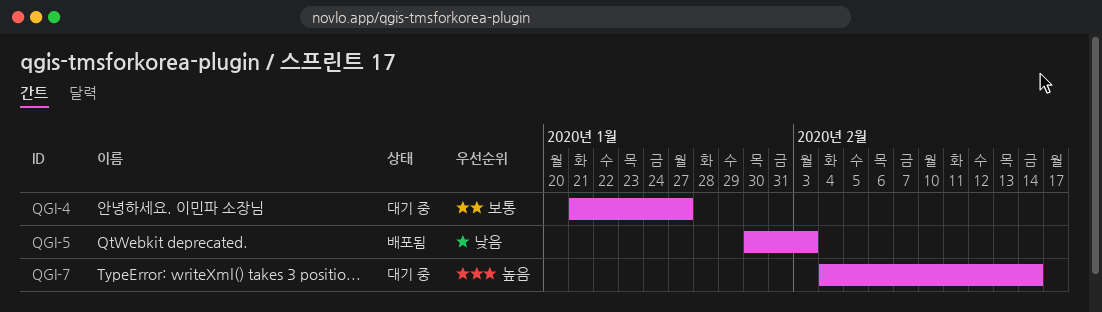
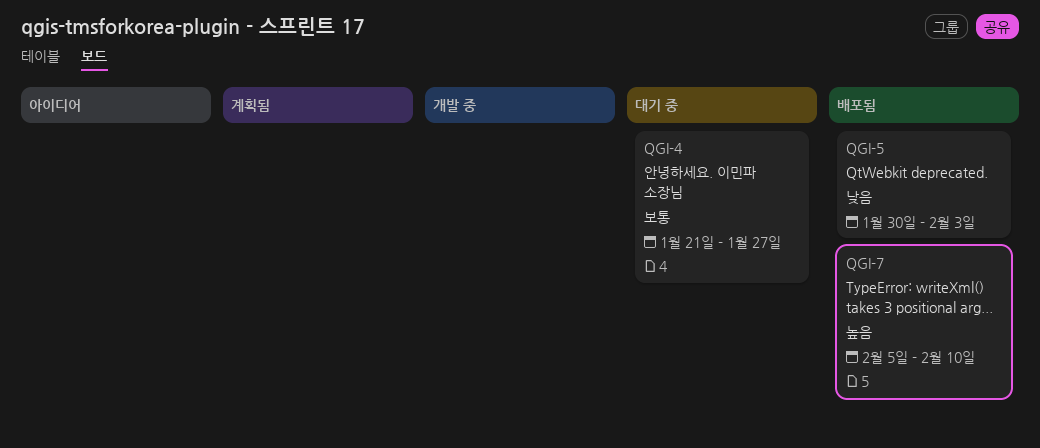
QGI-7, status: 대기 중 -> 배포됨
QGI-7, start: Feb 4 -> Feb 5
QGI-7, due: Feb 14 -> Feb 10

